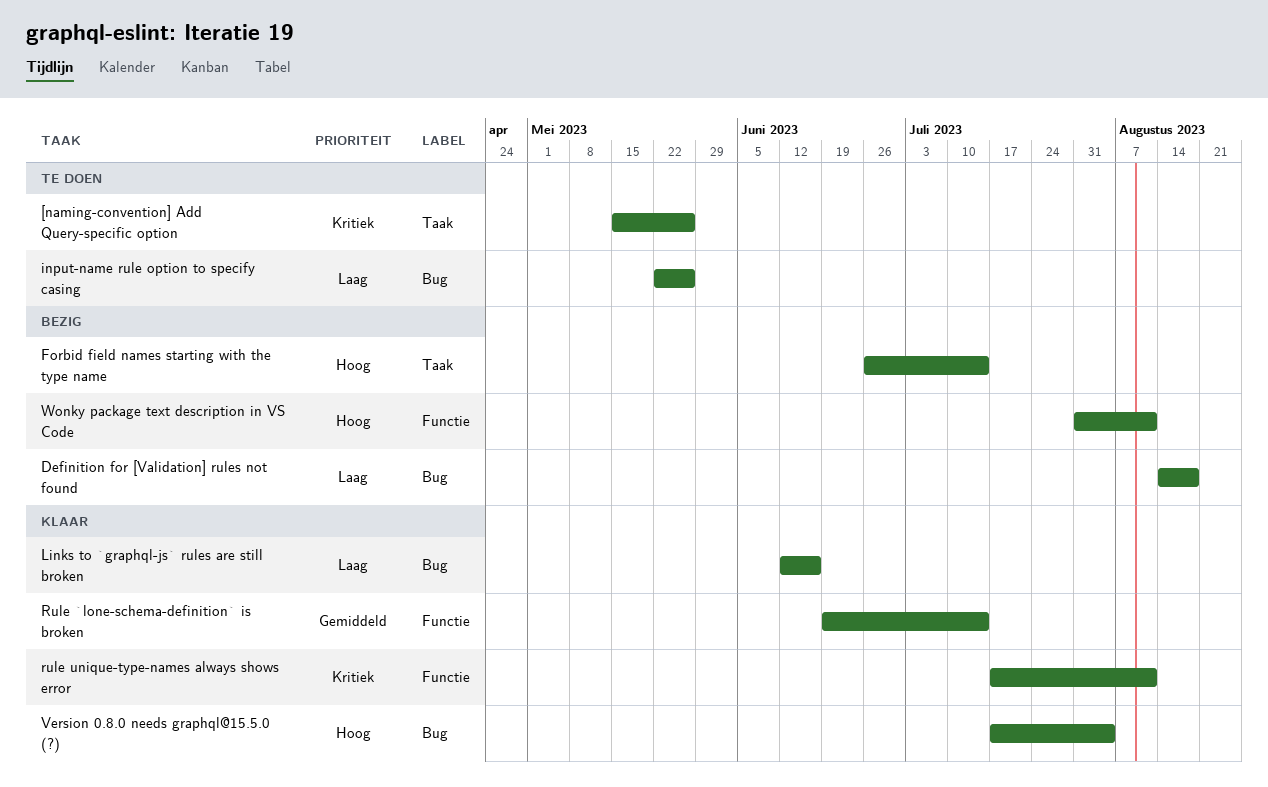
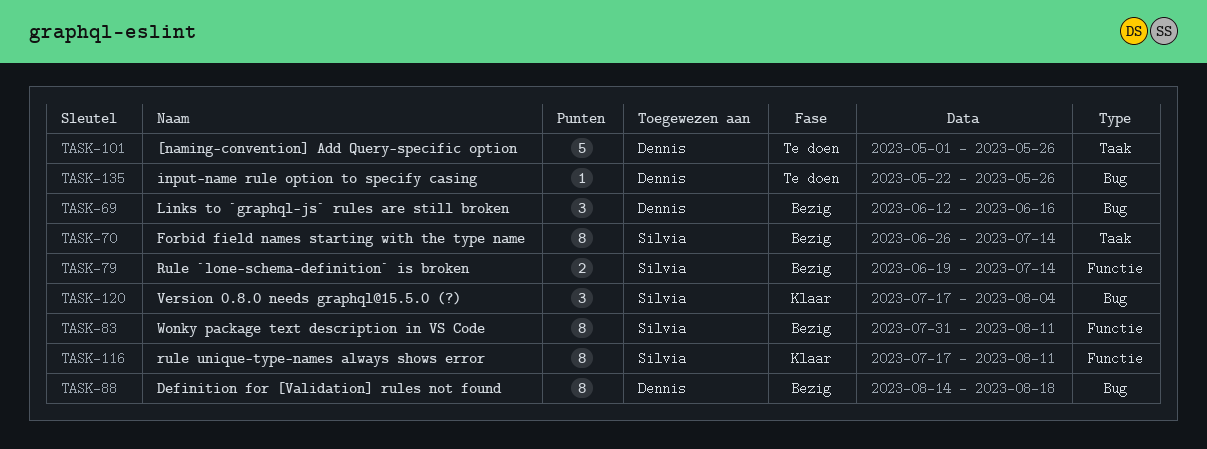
[naming-convention] Add Query-specific option, start: May 15 -> May 1
Links to `graphql-js` rules are still broken, status: Klaar -> Bezig
Rule `lone-schema-definition` is broken, status: Klaar -> Bezig

